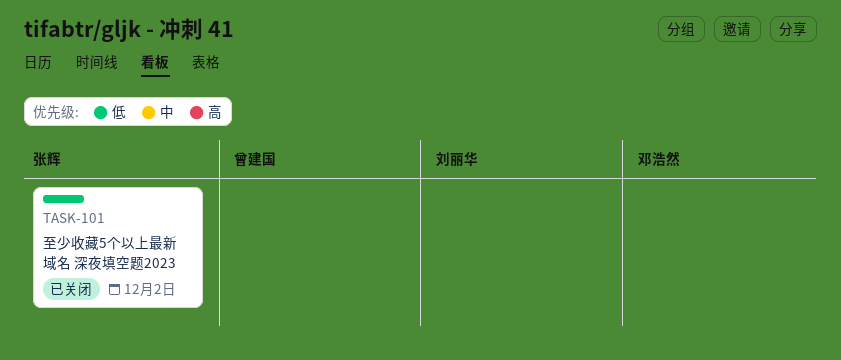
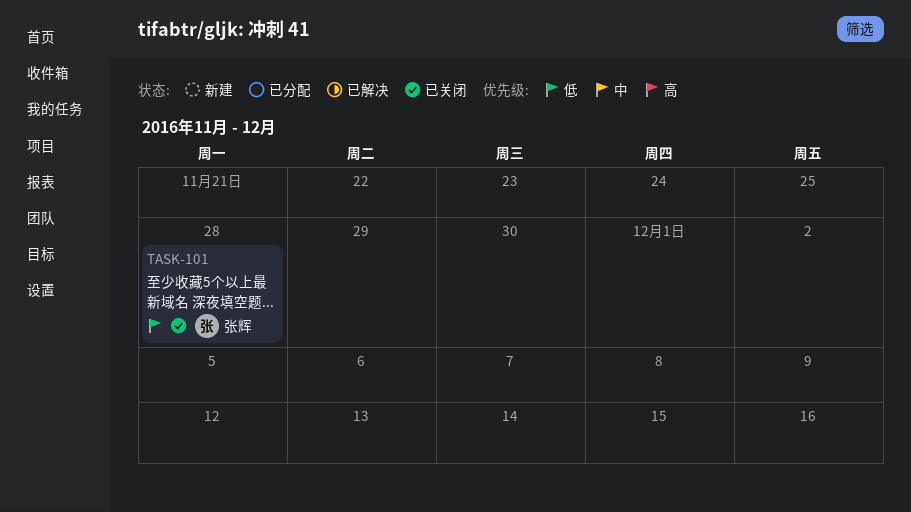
TASK-101, due: Dec 2 -> Nov 28

